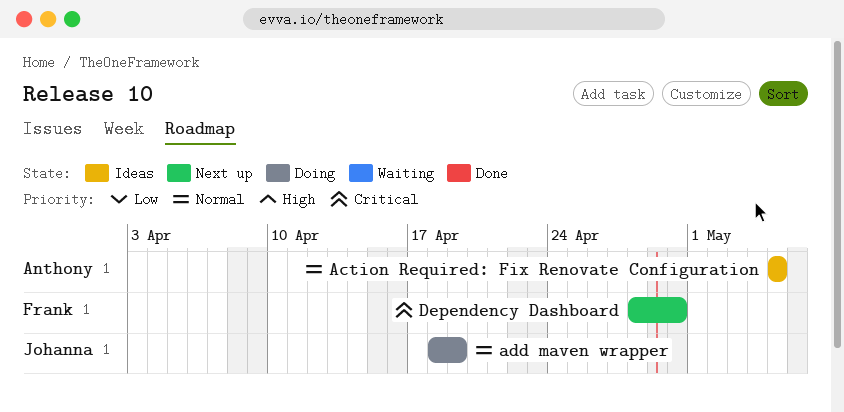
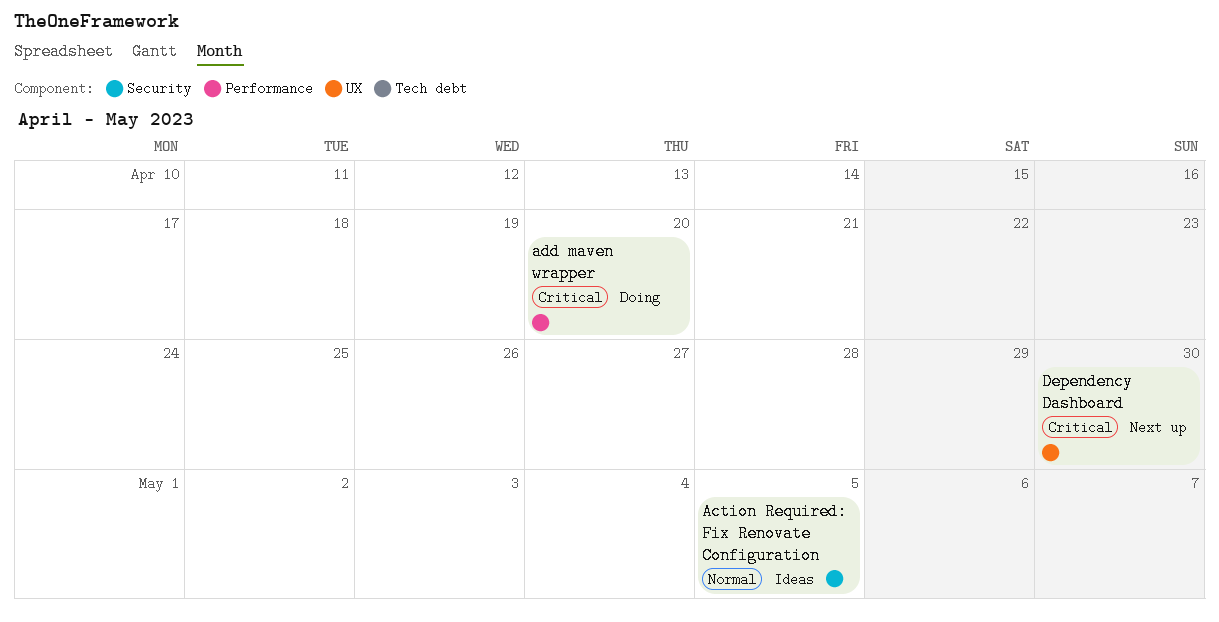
add maven wrapper, priority: Normal -> Critical
add maven wrapper, due: Apr 19 -> Apr 20

